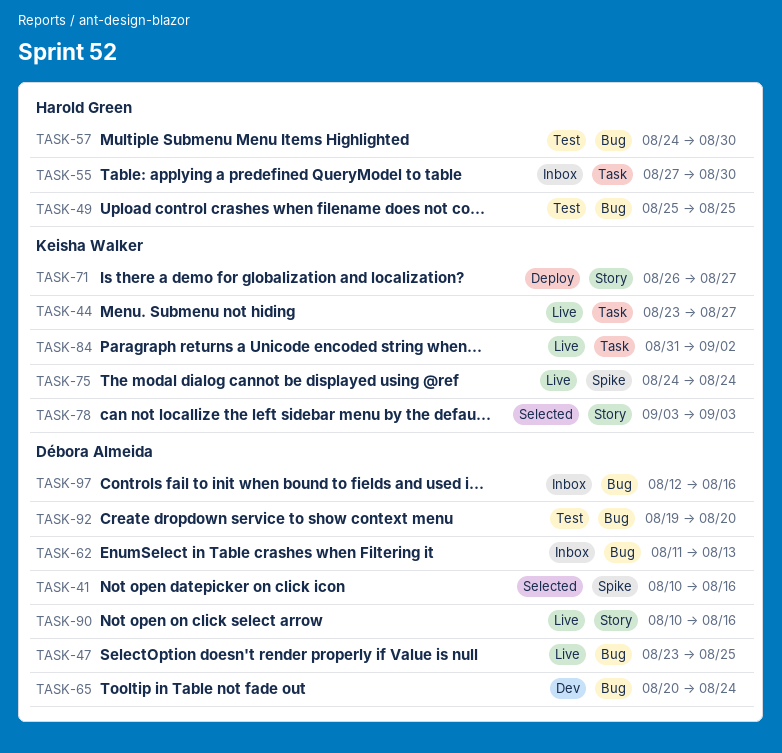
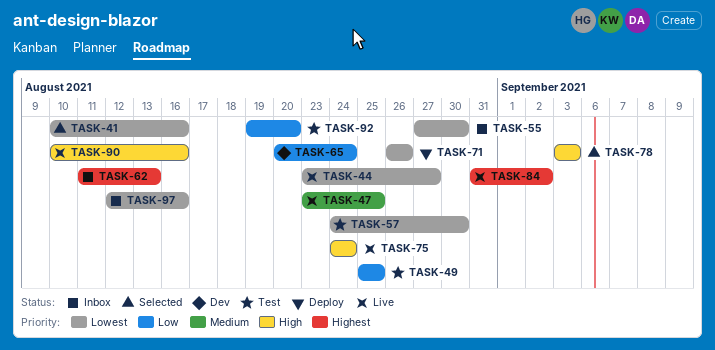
TASK-71, due: Aug 27 -> Aug 26

